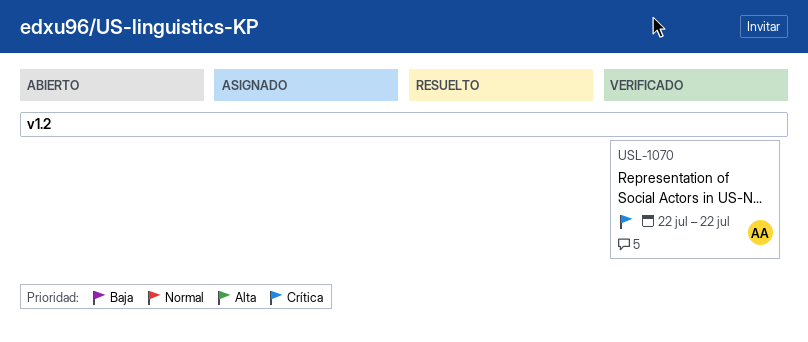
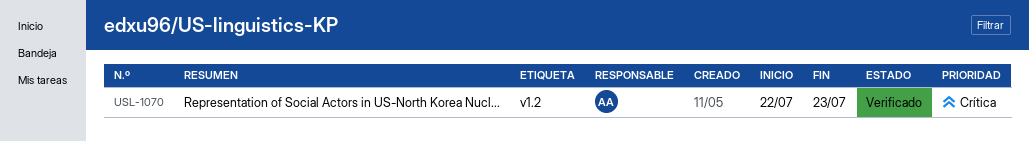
USL-1070, due: Jul 22 -> Jul 23

